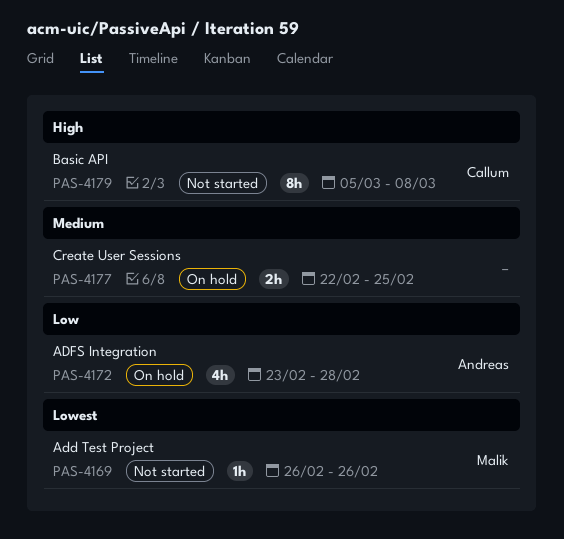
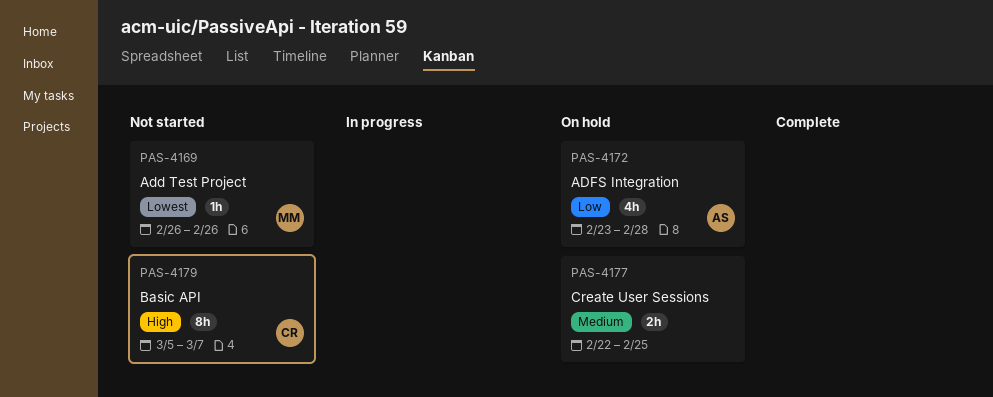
PAS-4179, due: Mar 8 -> Mar 7

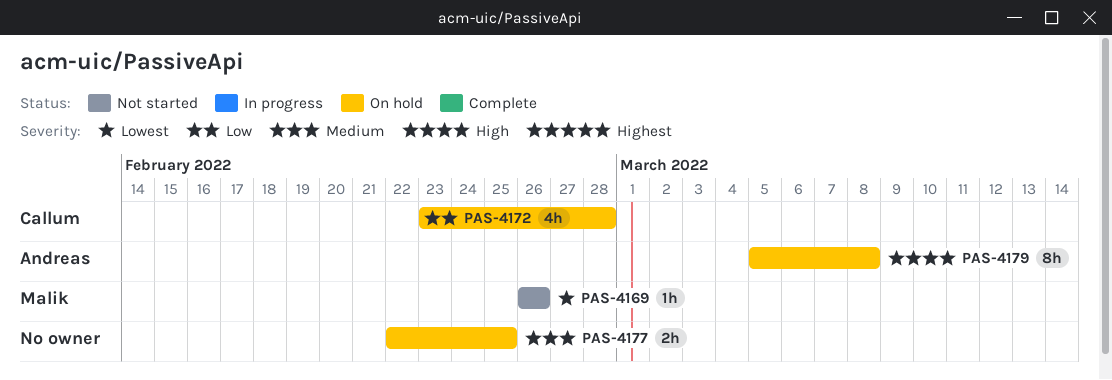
PAS-4172, owner: Andreas -> Callum
PAS-4179, status: Not started -> On hold
PAS-4179, owner: Callum -> Andreas
PAS-4179, due: Mar 7 -> Mar 8

